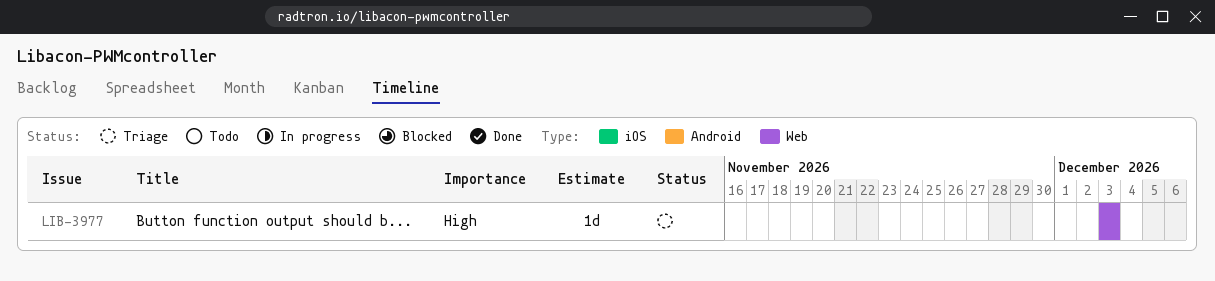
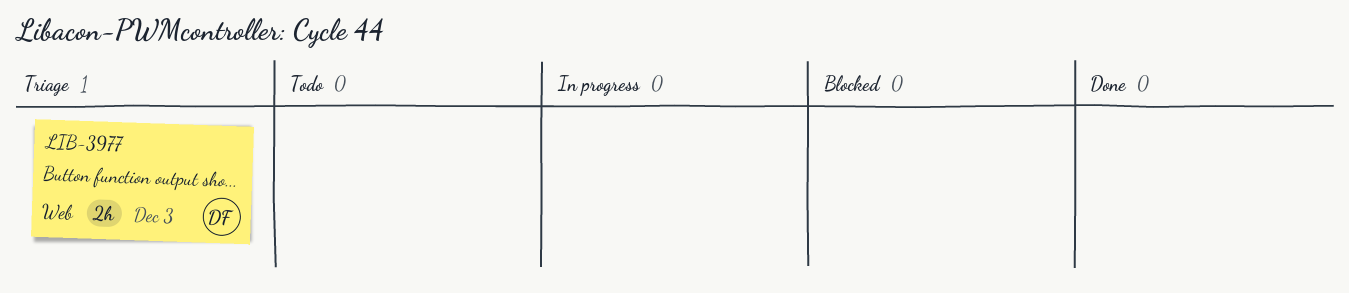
LIB-3977, estimate: 1d -> 2h

